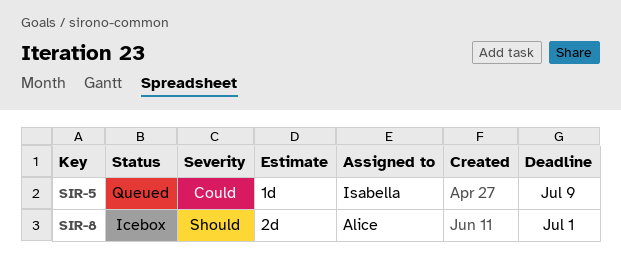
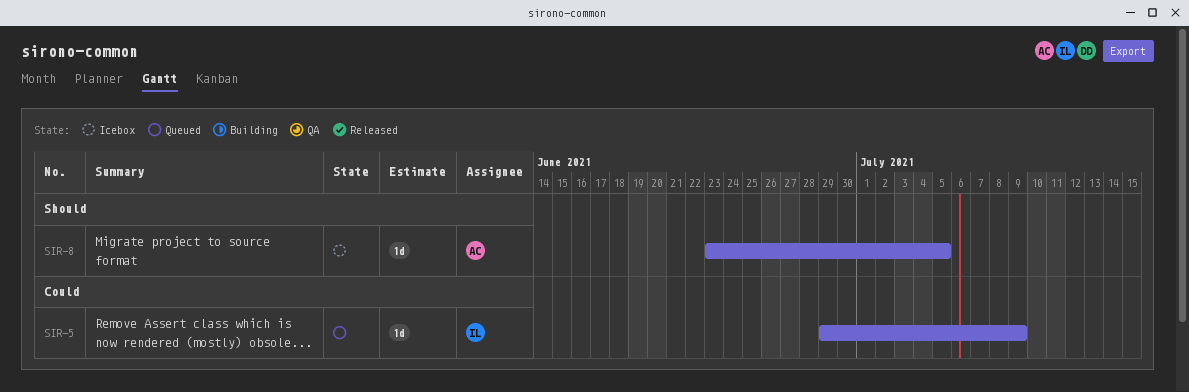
SIR-8, estimate: 2d -> 1d
SIR-8, due: Jul 1 -> Jul 5

